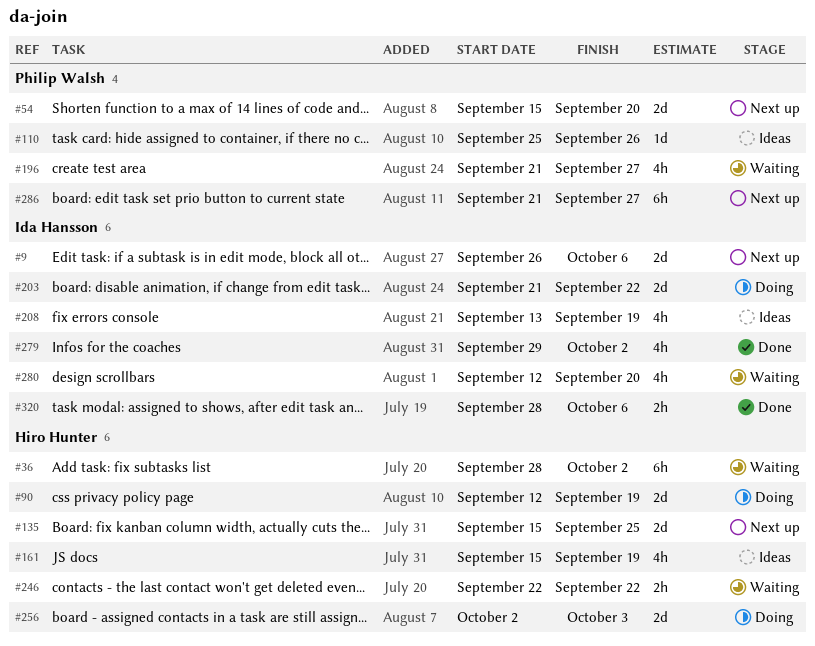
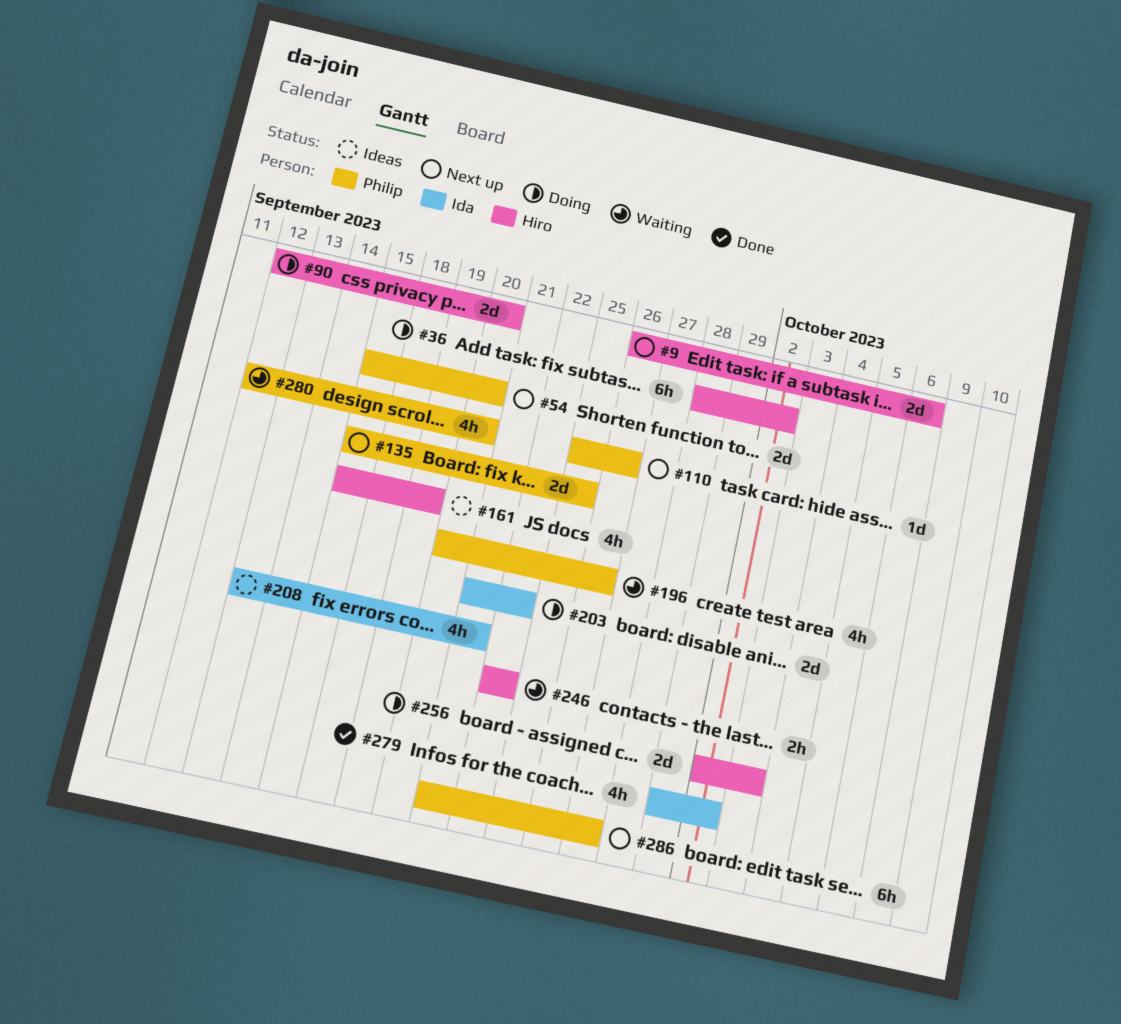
#9, owner: Ida Hansson -> Hiro Hunter
#36, status: Waiting -> Doing
#90, due: Sep 19 -> Sep 20
#110, status: Ideas -> Next up
#135, owner: Hiro Hunter -> Philip Walsh
#196, start: Sep 21 -> Sep 20
#196, due: Sep 27 -> Sep 26
#208, due: Sep 19 -> Sep 21
#280, owner: Ida Hansson -> Philip Walsh
#320: present -> none

